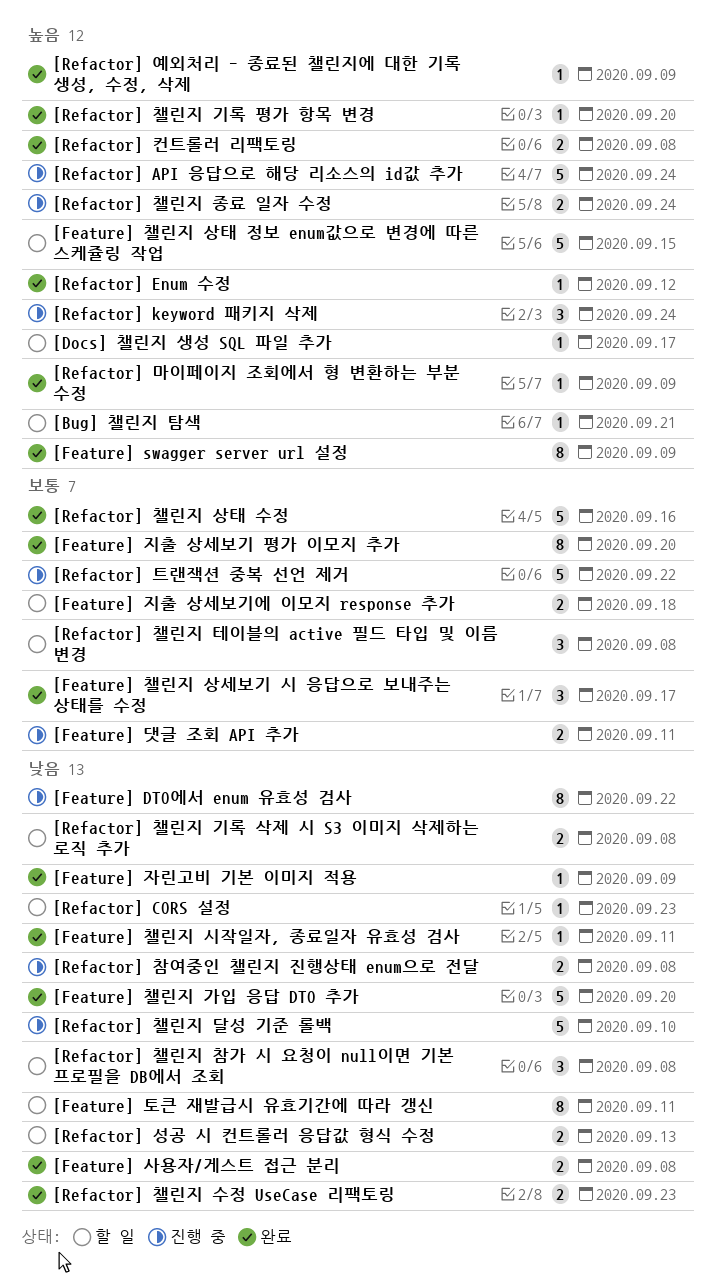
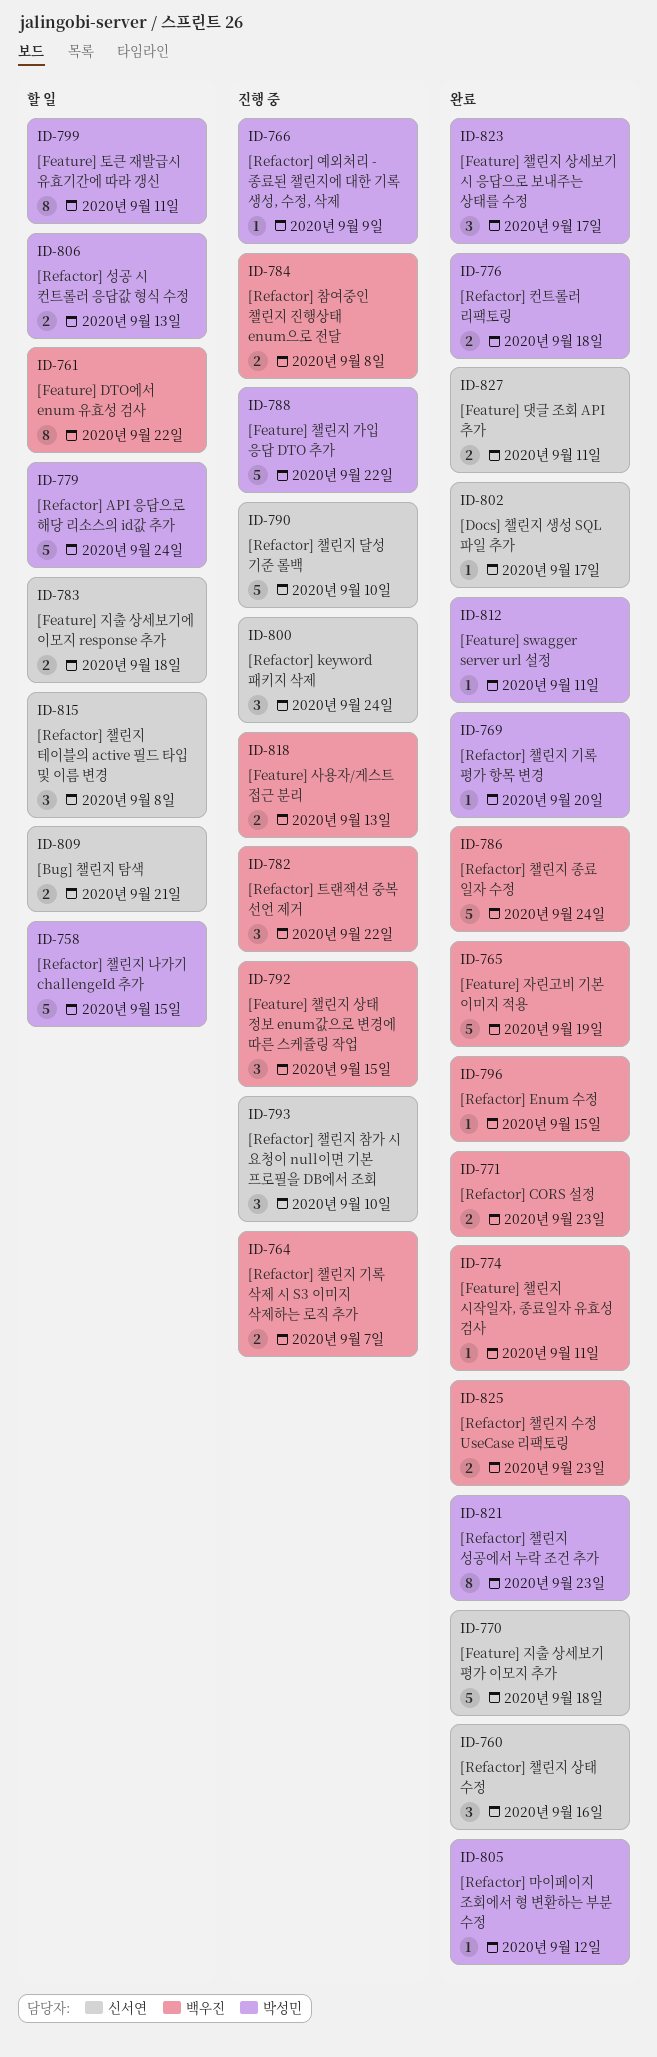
[Bug] 챌린지 탐색, estimate: 1 -> 2
[Docs] 챌린지 생성 SQL 파일 추가, status: 할 일 -> 완료
[Feature] DTO에서 enum 유효성 검사, status: 진행 중 -> 할 일
[Feature] swagger server url 설정, estimate: 8 -> 1
[Feature] swagger server url 설정, due: Sep 9 -> Sep 11
[Feature] 댓글 조회 API 추가, status: 진행 중 -> 완료
[Feature] 사용자/게스트 접근 분리, status: 완료 -> 진행 중
[Feature] 사용자/게스트 접근 분리, due: Sep 8 -> Sep 13
[Feature] 자린고비 기본 이미지 적용, estimate: 1 -> 5
[Feature] 자린고비 기본 이미지 적용, due: Sep 9 -> Sep 19
[Feature] 지출 상세보기 평가 이모지 추가, estimate: 8 -> 5
[Feature] 지출 상세보기 평가 이모지 추가, due: Sep 20 -> Sep 18
[Feature] 챌린지 가입 응답 DTO 추가, status: 완료 -> 진행 중
[Feature] 챌린지 가입 응답 DTO 추가, due: Sep 20 -> Sep 22
[Feature] 챌린지 상태 정보 enum값으로 변경에 따른 스케쥴링 작업, status: 할 일 -> 진행 중
[Feature] 챌린지 상태 정보 enum값으로 변경에 따른 스케쥴링 작업, estimate: 5 -> 3
[Refactor] API 응답으로 해당 리소스의 id값 추가, status: 진행 중 -> 할 일
[Refactor] CORS 설정, status: 할 일 -> 완료
[Refactor] CORS 설정, estimate: 1 -> 2
[Refactor] Enum 수정, due: Sep 12 -> Sep 15
[Refactor] 마이페이지 조회에서 형 변환하는 부분 수정, due: Sep 9 -> Sep 12
[Refactor] 예외처리 - 종료된 챌린지에 대한 기록 생성, 수정, 삭제, status: 완료 -> 진행 중
[Refactor] 챌린지 기록 삭제 시 S3 이미지 삭제하는 로직 추가, status: 할 일 -> 진행 중
[Refactor] 챌린지 기록 삭제 시 S3 이미지 삭제하는 로직 추가, due: Sep 8 -> Sep 7
[Refactor] 챌린지 나가기 challengeId 추가: none -> present
[Refactor] 챌린지 상태 수정, estimate: 5 -> 3
[Refactor] 챌린지 성공에서 누락 조건 추가: none -> present
[Refactor] 챌린지 종료 일자 수정, status: 진행 중 -> 완료
[Refactor] 챌린지 종료 일자 수정, estimate: 2 -> 5
[Refactor] 챌린지 참가 시 요청이 null이면 기본 프로필을 DB에서 조회, status: 할 일 -> 진행 중
[Refactor] 챌린지 참가 시 요청이 null이면 기본 프로필을 DB에서 조회, due: Sep 8 -> Sep 10
[Refactor] 컨트롤러 리팩토링, due: Sep 8 -> Sep 18
[Refactor] 트랜잭션 중복 선언 제거, estimate: 5 -> 3

